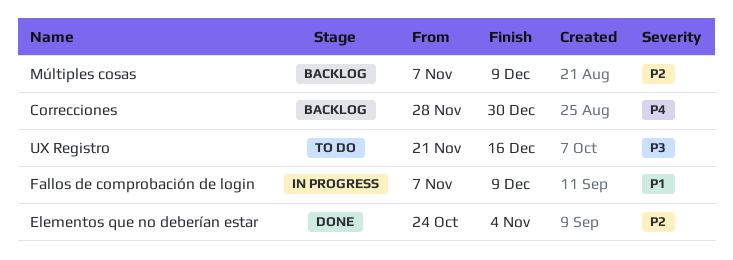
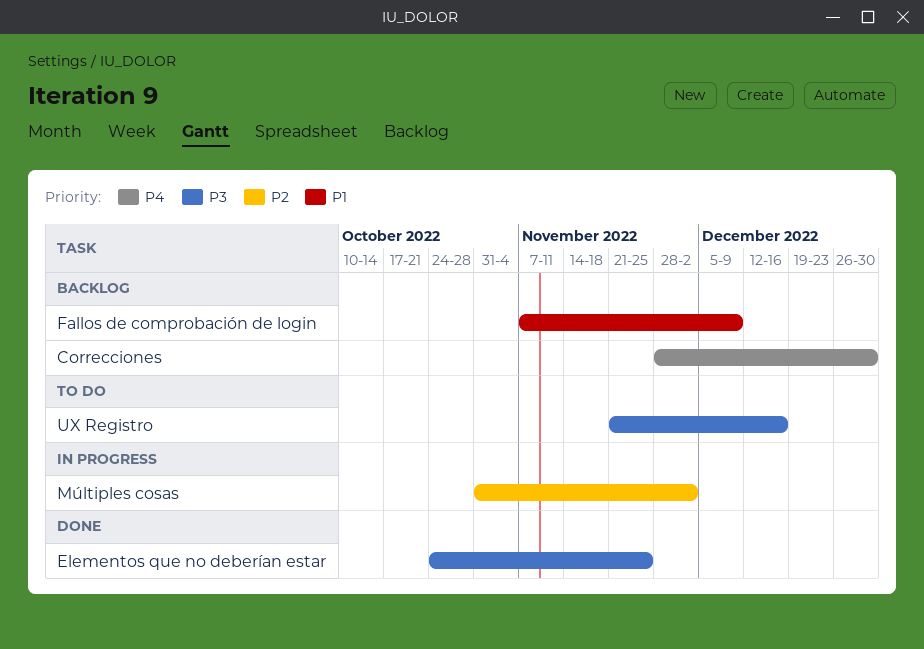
Elementos que no deberían estar, priority: P2 -> P3
Elementos que no deberían estar, due: Nov 4 -> Nov 25
Fallos de comprobación de login, status: In progress -> Backlog
Múltiples cosas, status: Backlog -> In progress
Múltiples cosas, start: Nov 7 -> Oct 31
Múltiples cosas, due: Dec 9 -> Dec 2

